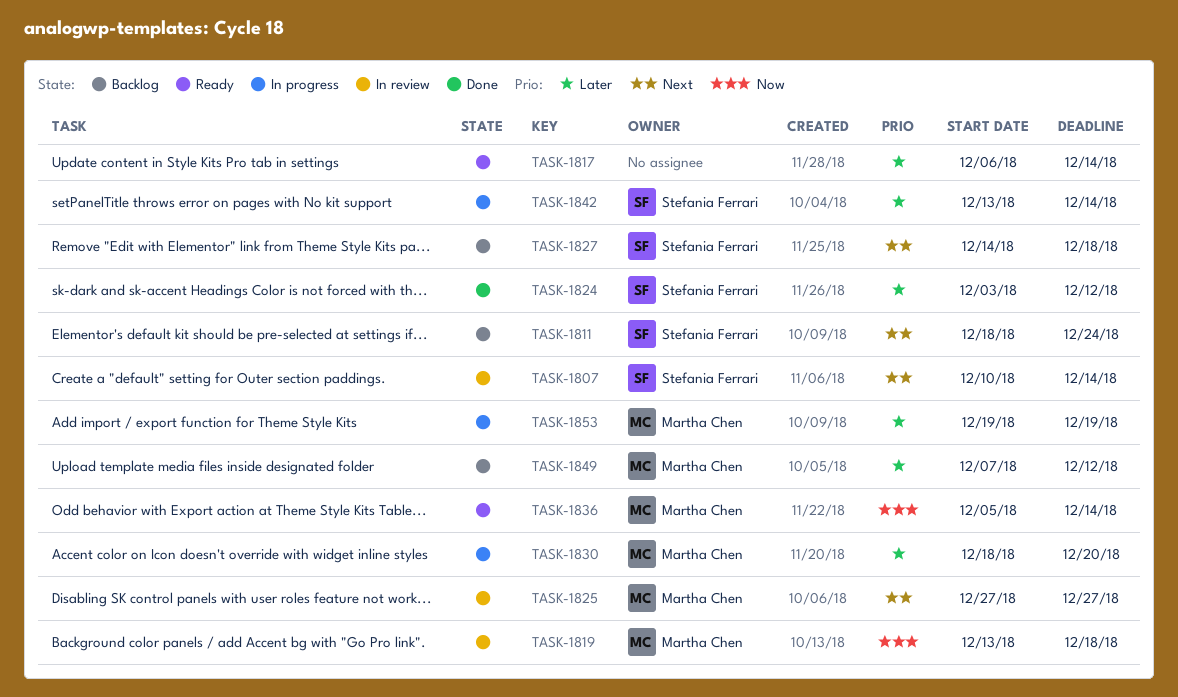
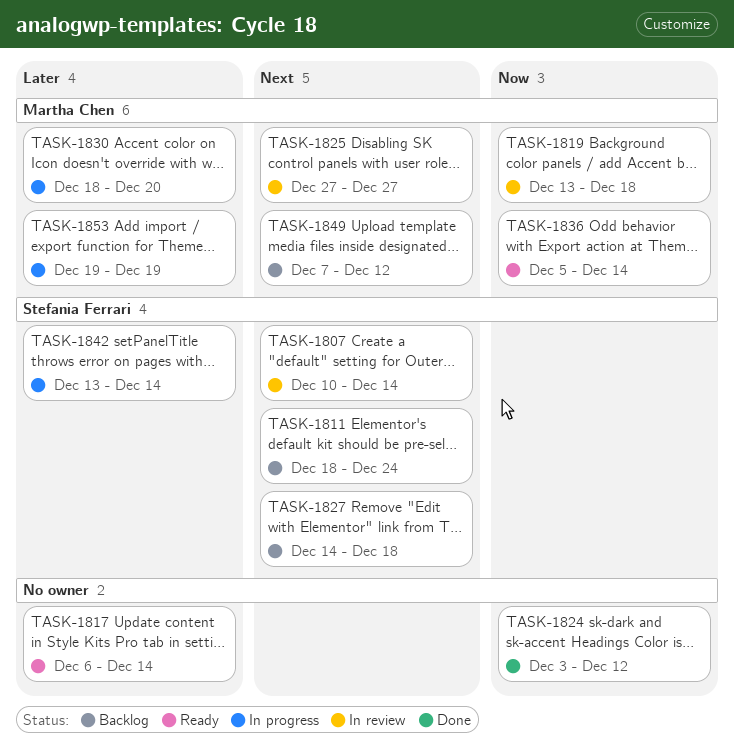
TASK-1824, owner: Stefania Ferrari -> none
TASK-1824, priority: Later -> Now
TASK-1849, priority: Later -> Next

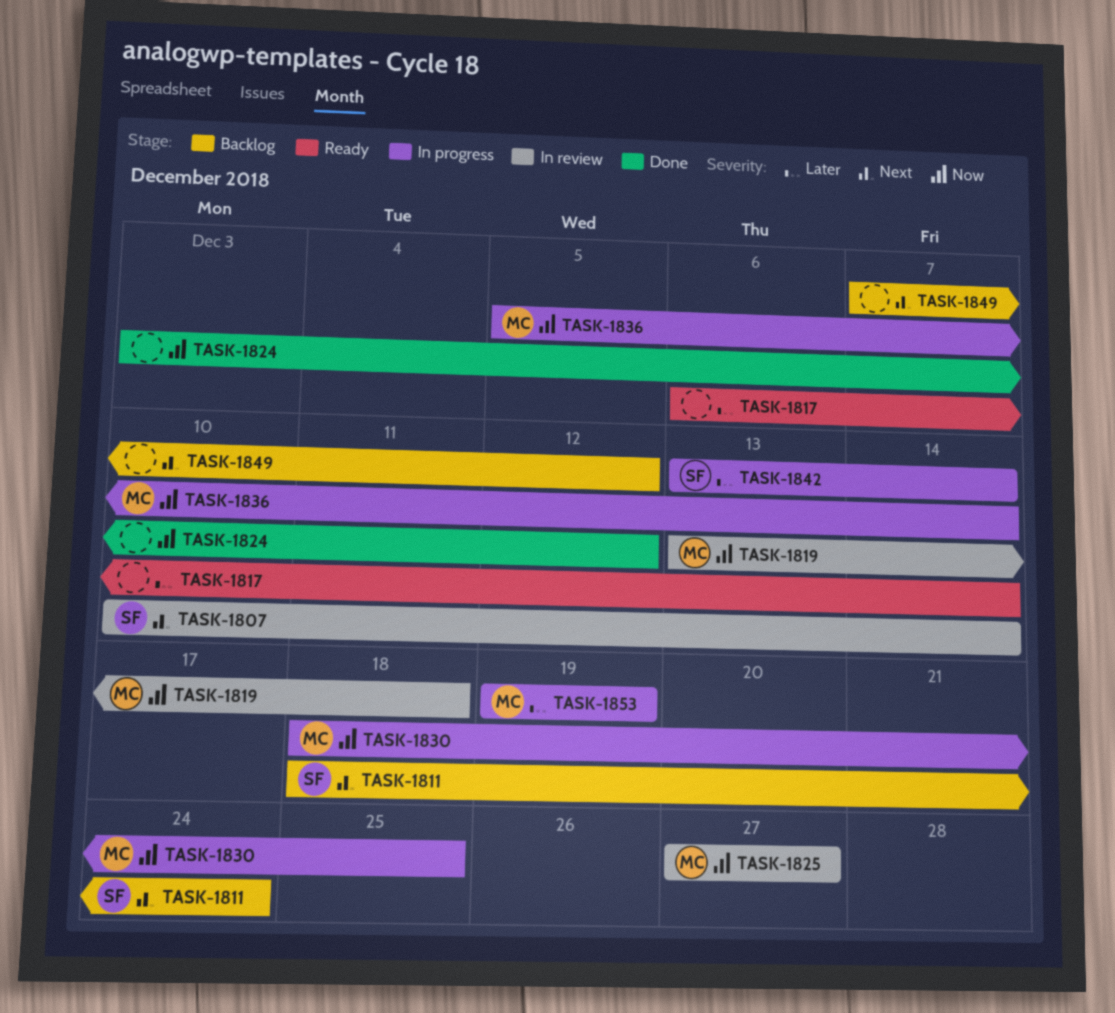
TASK-1825, priority: Next -> Now
TASK-1827: present -> none
TASK-1830, priority: Later -> Now
TASK-1830, due: Dec 20 -> Dec 25
TASK-1836, status: Ready -> In progress
TASK-1849, owner: Martha Chen -> none

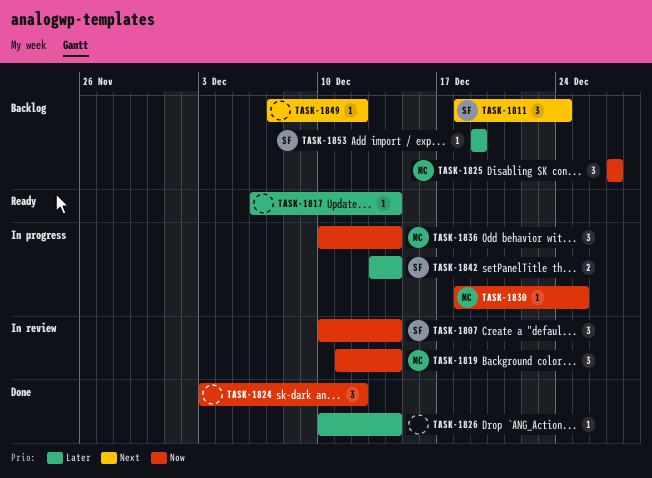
TASK-1807, priority: Next -> Now
TASK-1819, start: Dec 13 -> Dec 11
TASK-1819, due: Dec 18 -> Dec 14
TASK-1825, status: In review -> Backlog
TASK-1826: none -> present
TASK-1836, start: Dec 5 -> Dec 10
TASK-1853, status: In progress -> Backlog
TASK-1853, owner: MC -> SF

